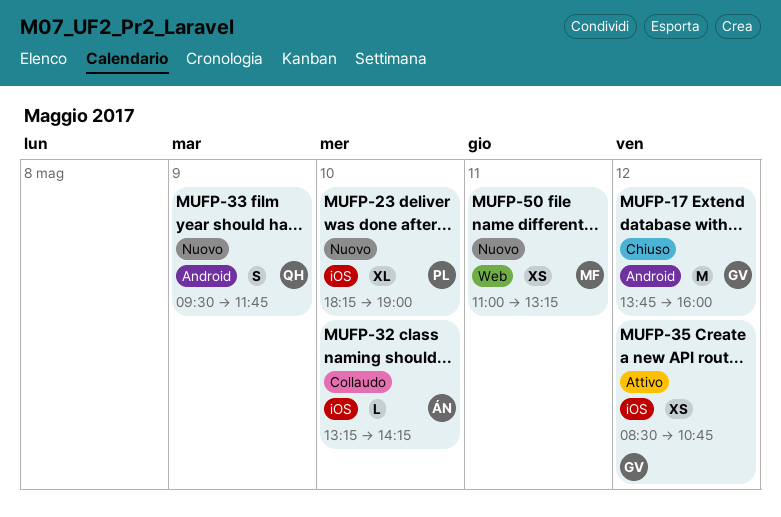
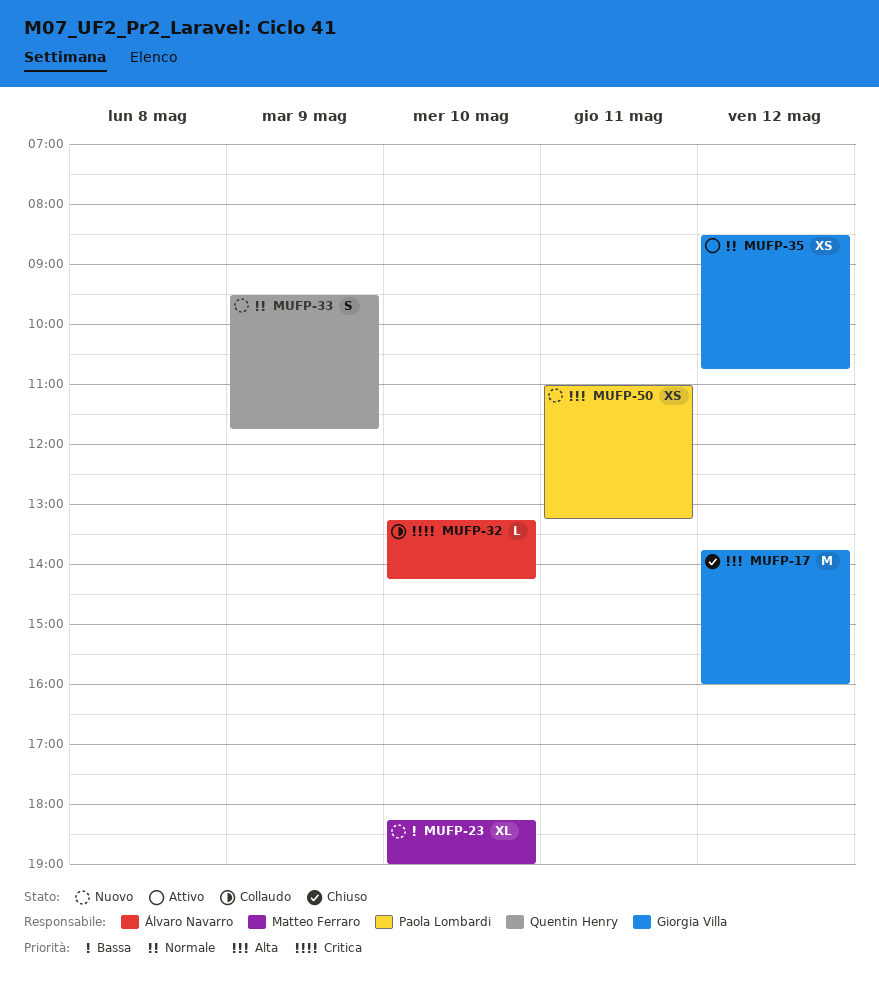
MUFP-23, owner: Paola Lombardi -> Matteo Ferraro
MUFP-50, owner: Matteo Ferraro -> Paola Lombardi

